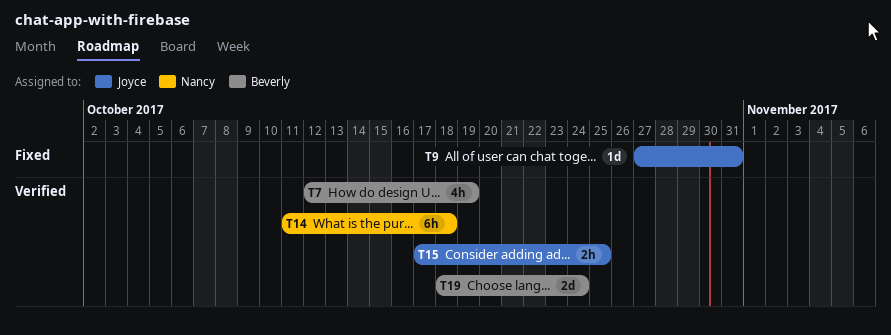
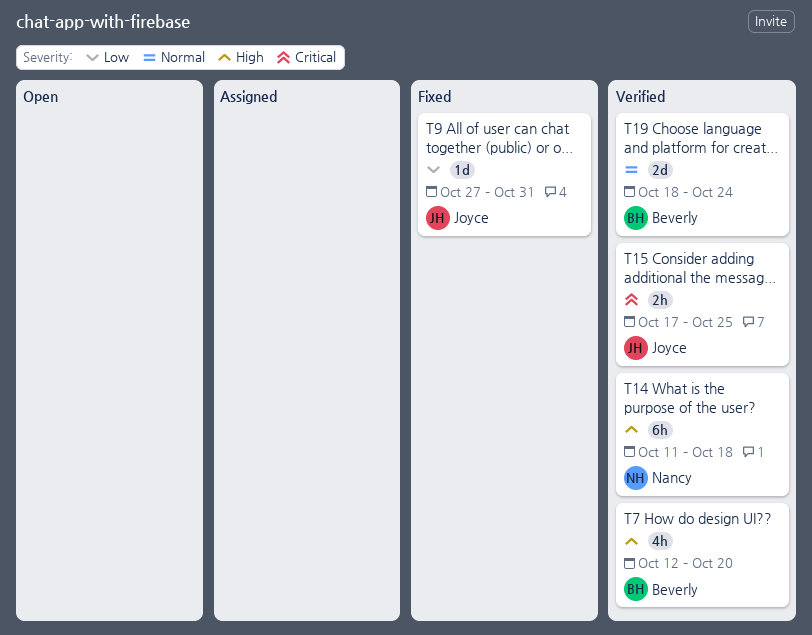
T7, due: Oct 19 -> Oct 20

